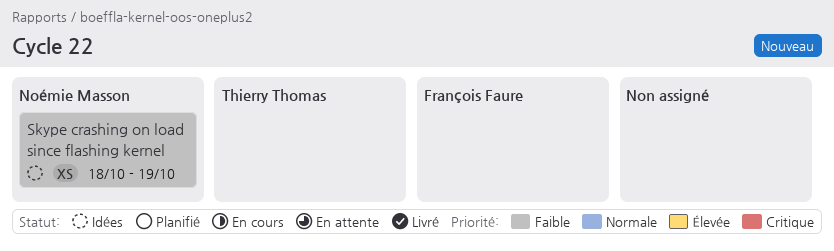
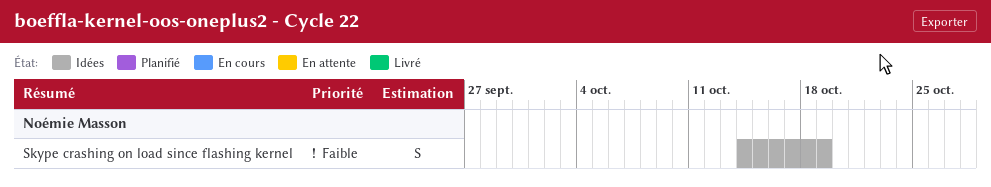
Skype crashing on load since flashing kernel, estimate: XS -> S
Skype crashing on load since flashing kernel, start: Oct 18 -> Oct 14

